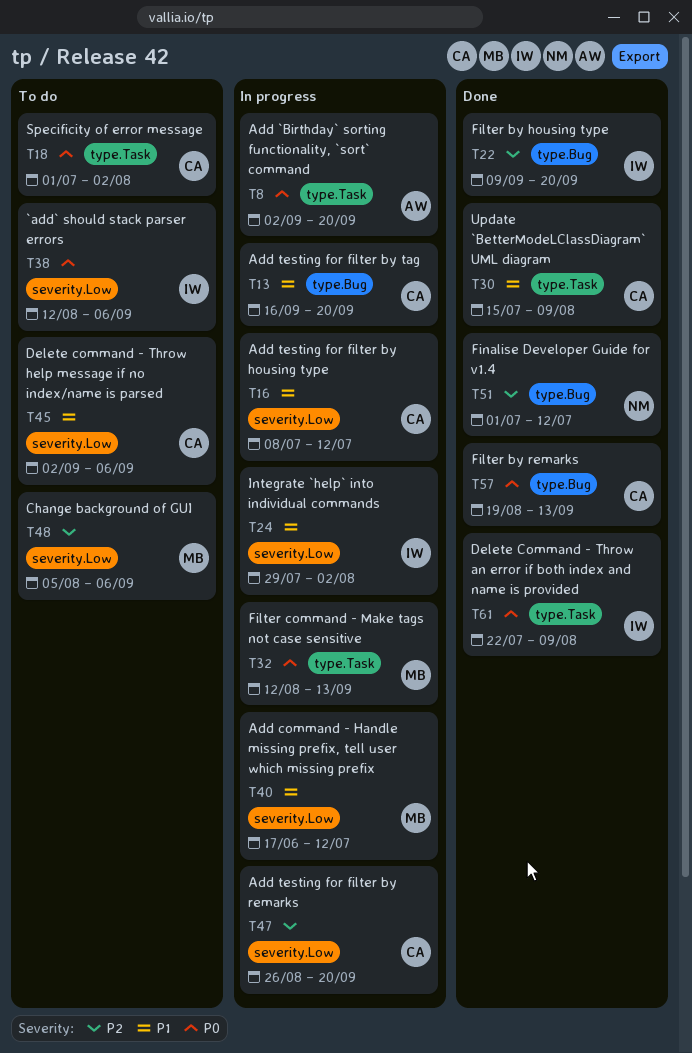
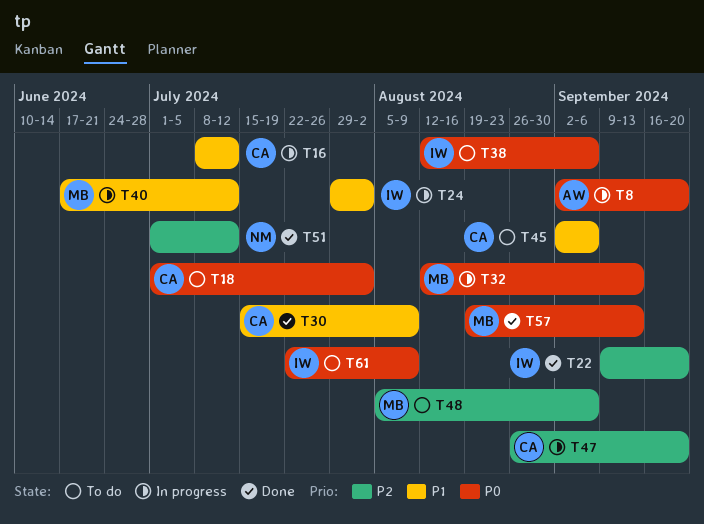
T13: present -> none
T57, owner: CA -> MB
T61, status: Done -> To do

